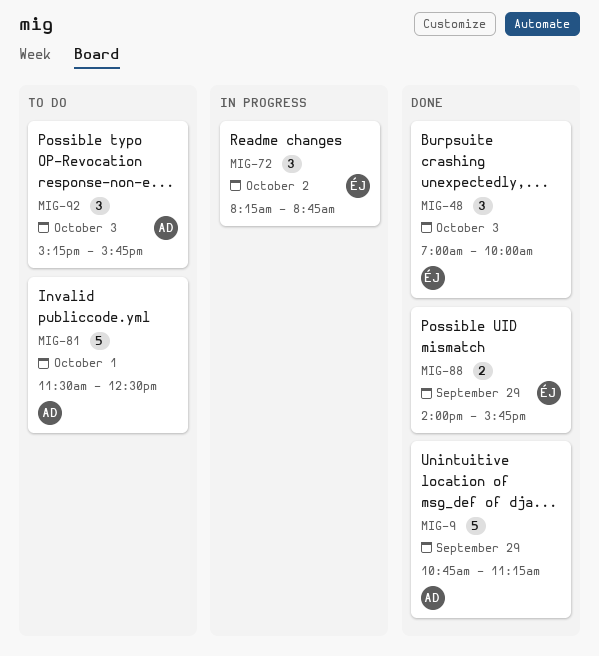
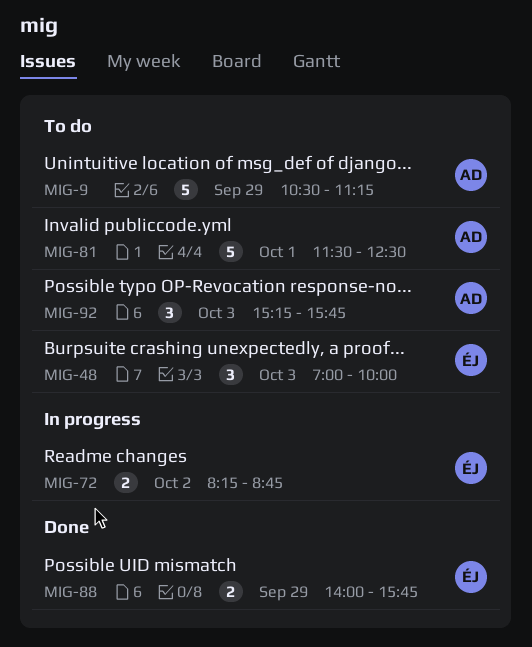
MIG-9, status: Done -> To do
MIG-9, begins: 10:45 -> 10:30
MIG-48, status: Done -> To do
MIG-72, estimate: 3 -> 2

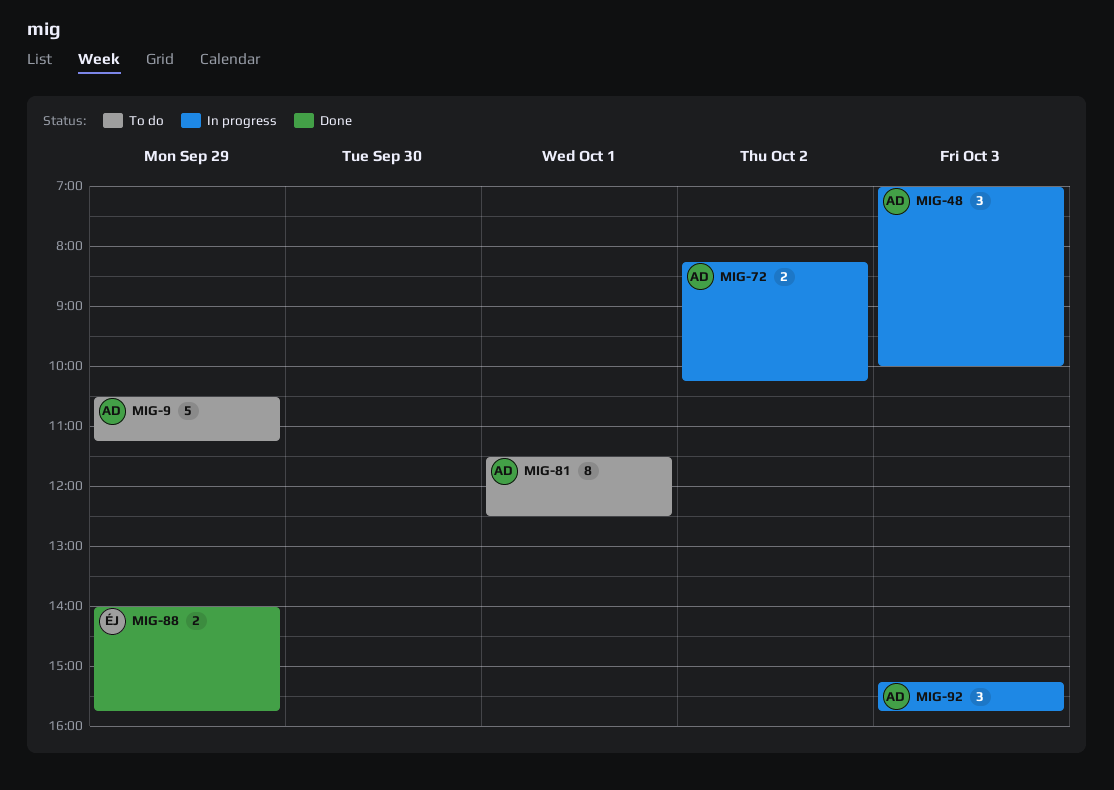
MIG-48, status: To do -> In progress
MIG-48, owner: ÉJ -> AD
MIG-72, owner: ÉJ -> AD
MIG-72, ends: 08:45 -> 10:15
MIG-81, estimate: 5 -> 8
MIG-92, status: To do -> In progress

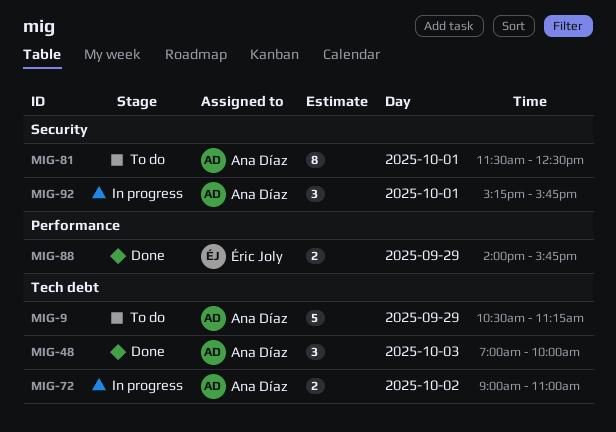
MIG-48, status: In progress -> Done
MIG-72, begins: 08:15 -> 09:00
MIG-72, ends: 10:15 -> 11:00
MIG-92, day: Oct 3 -> Oct 1

